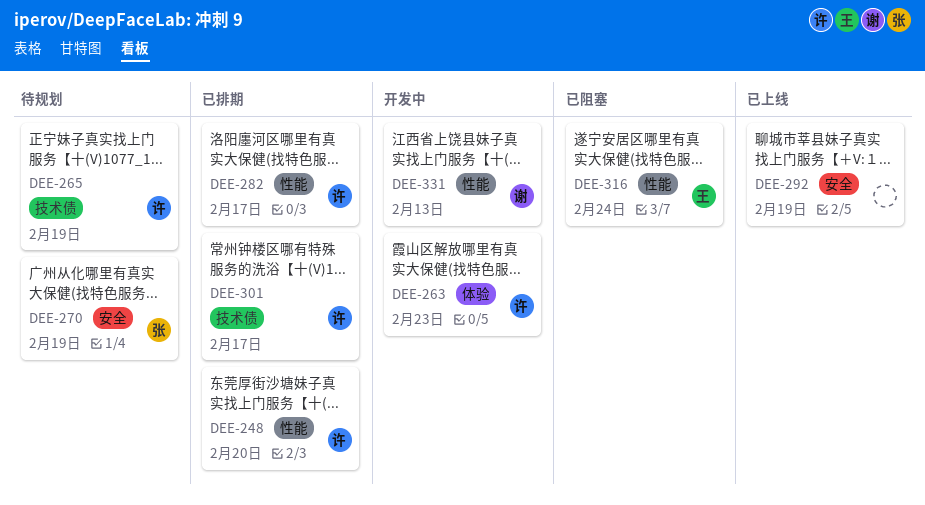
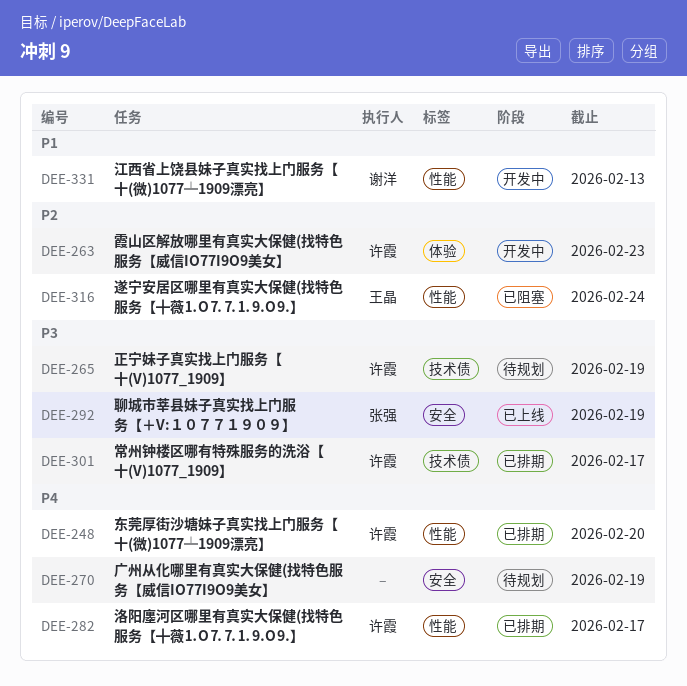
DEE-270, owner: 张强 -> none
DEE-292, owner: none -> 张强

